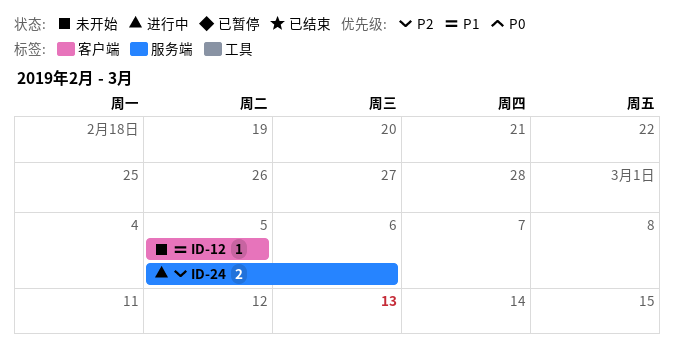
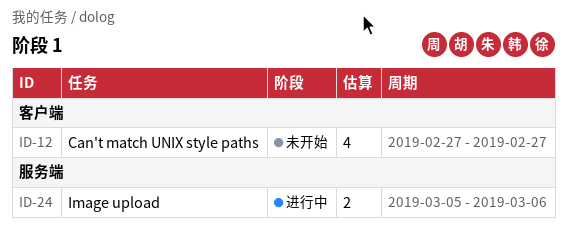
ID-12, estimate: 1 -> 4
ID-12, start: Mar 5 -> Feb 27
ID-12, due: Mar 5 -> Feb 27

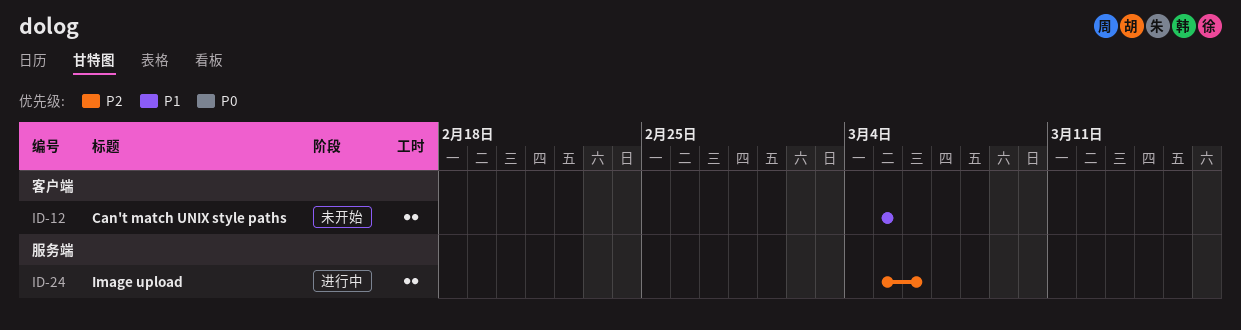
ID-12, estimate: 4 -> 2
ID-12, start: Feb 27 -> Mar 5
ID-12, due: Feb 27 -> Mar 5

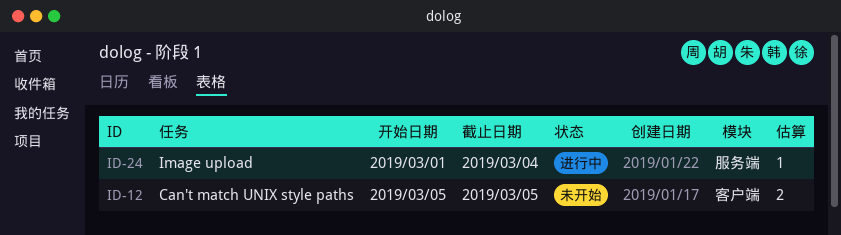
ID-24, estimate: 2 -> 1
ID-24, start: Mar 5 -> Mar 1
ID-24, due: Mar 6 -> Mar 4

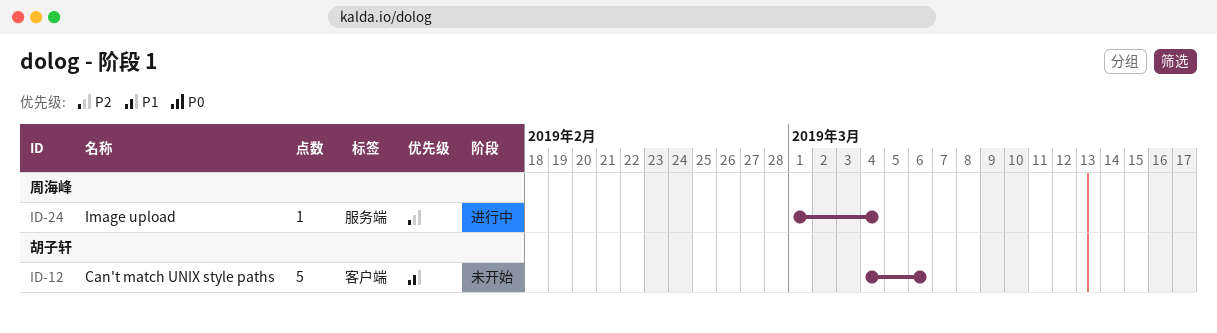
ID-12, estimate: 2 -> 5
ID-12, start: Mar 5 -> Mar 4
ID-12, due: Mar 5 -> Mar 6

